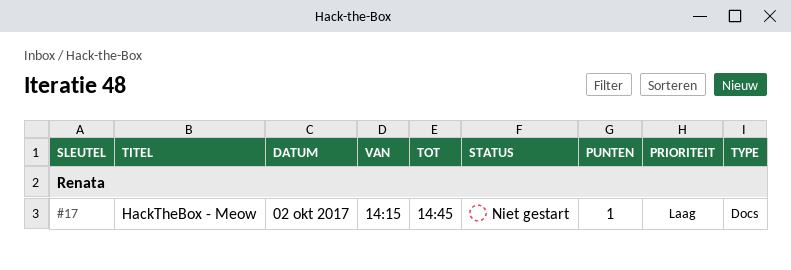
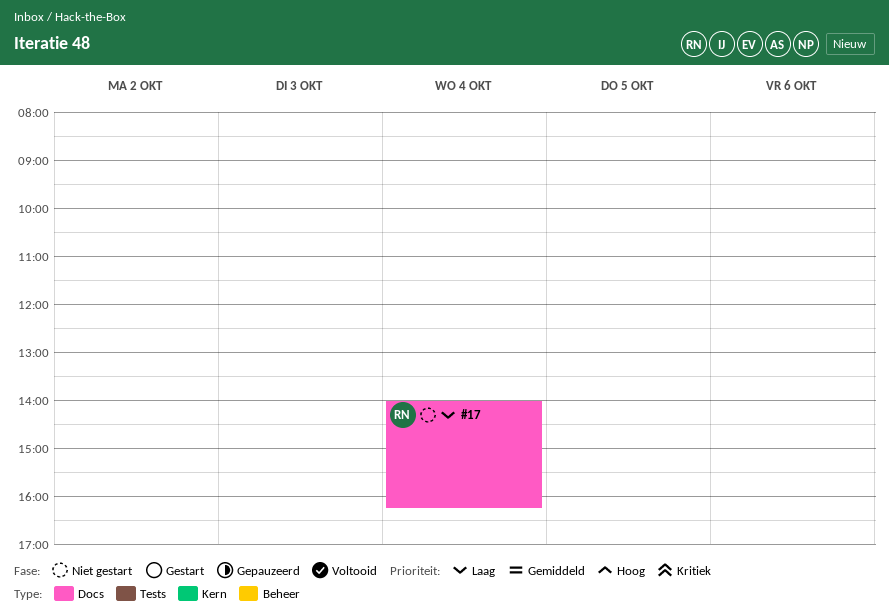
#17, day: Oct 2 -> Oct 4
#17, begins: 14:15 -> 14:00
#17, ends: 14:45 -> 16:15

